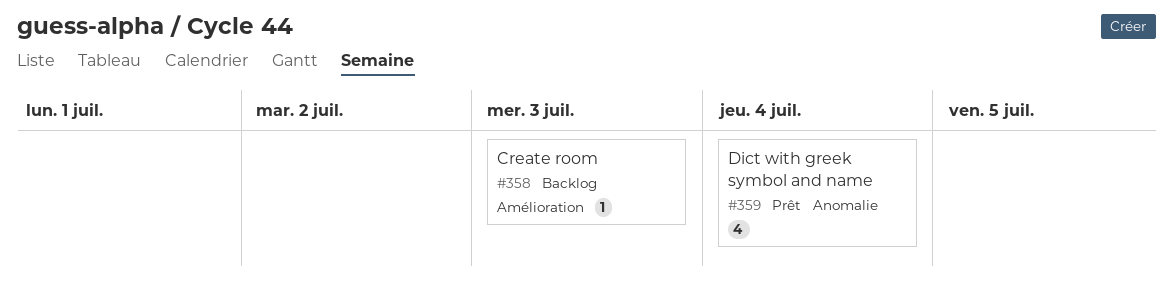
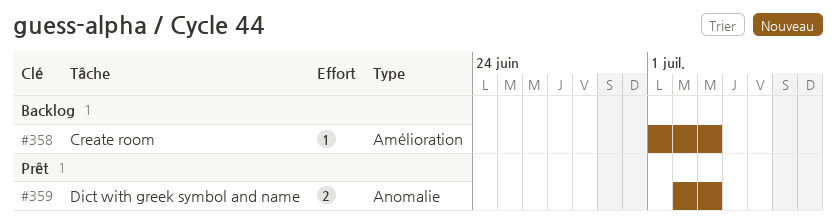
#359, estimate: 4 -> 2
#359, due: Jul 4 -> Jul 3

